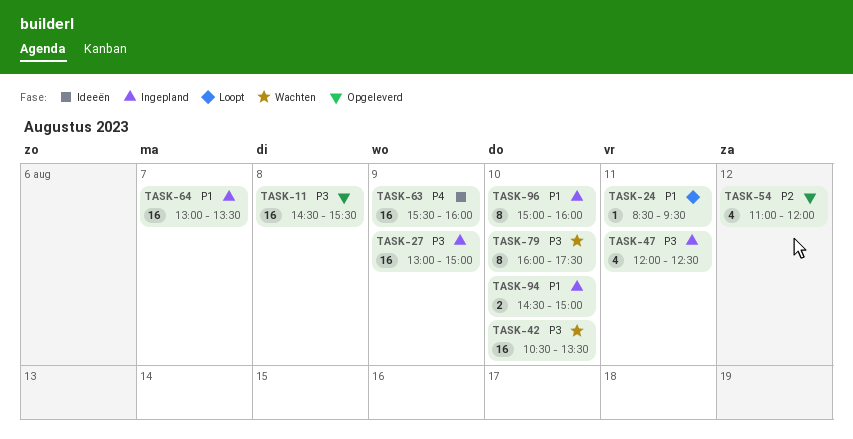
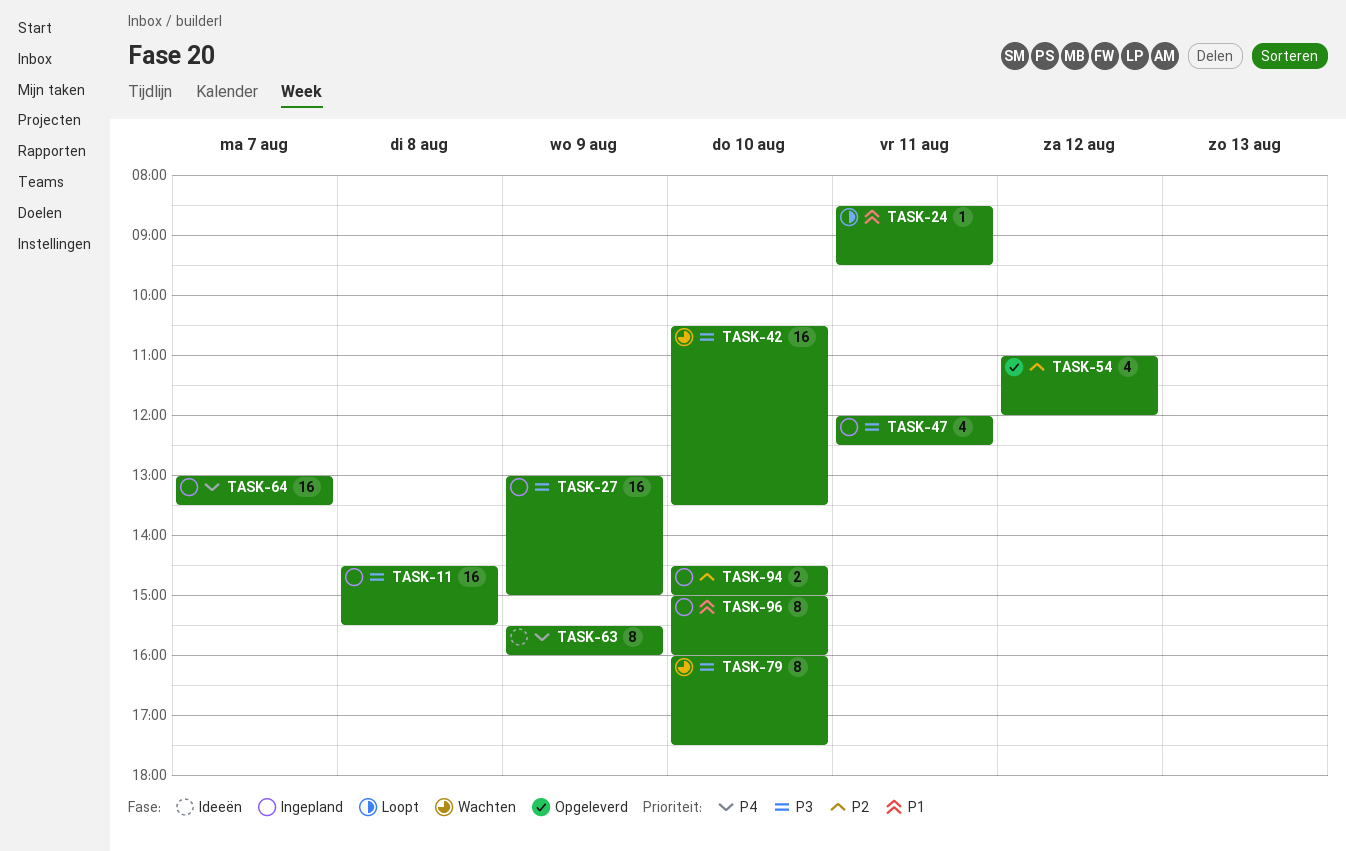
TASK-11, status: Opgeleverd -> Ingepland
TASK-63, estimate: 16 -> 8
TASK-64, priority: P1 -> P4
TASK-94, priority: P1 -> P2

